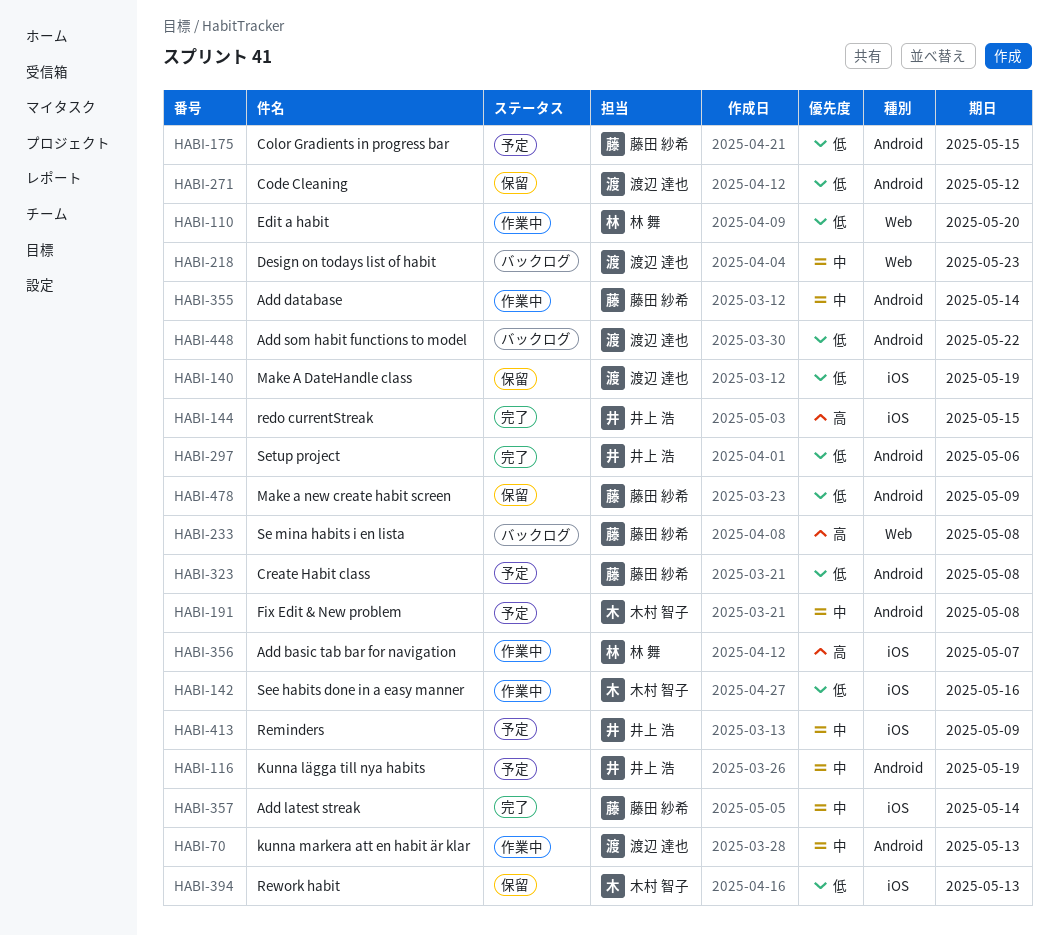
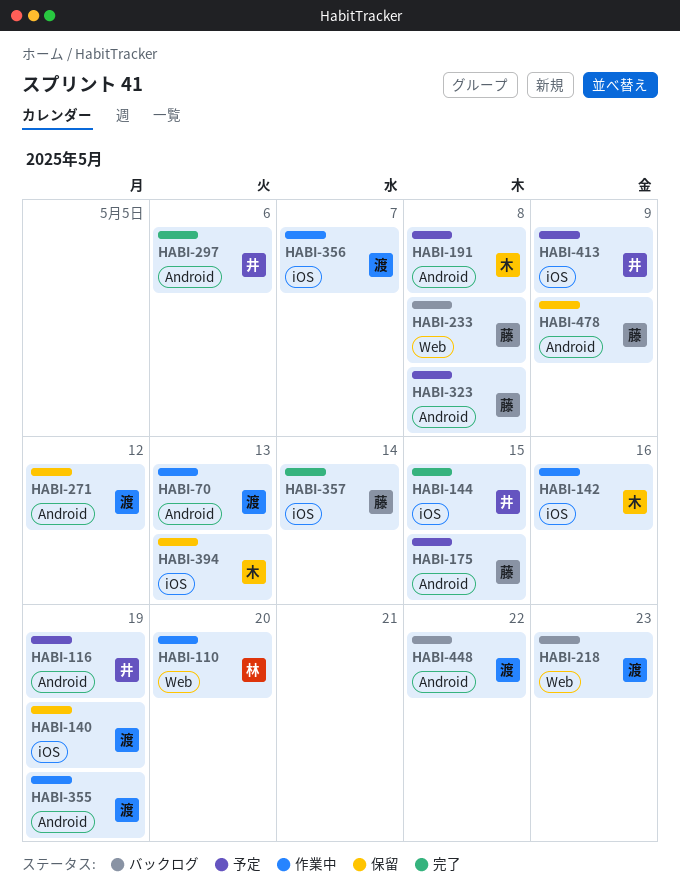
HABI-355, owner: 藤田 紗希 -> 渡辺 達也
HABI-355, due: May 14 -> May 19
HABI-356, owner: 林 舞 -> 渡辺 達也

